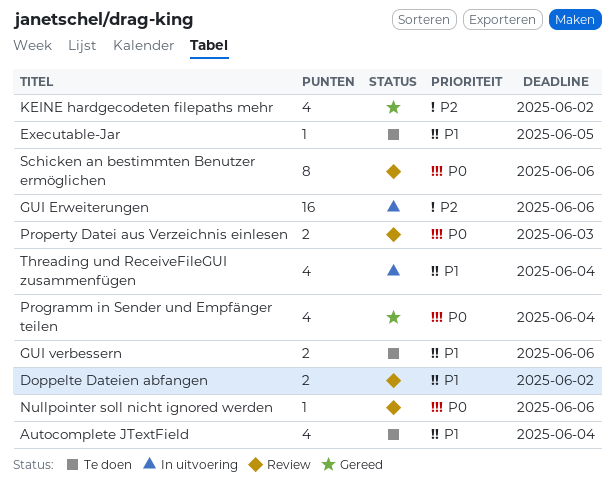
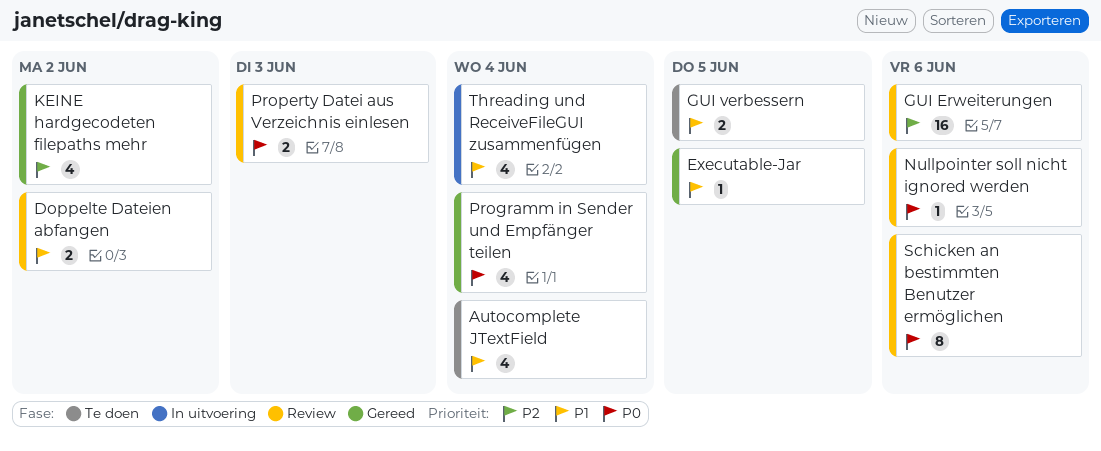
Executable-Jar, status: Te doen -> Gereed
GUI Erweiterungen, status: In uitvoering -> Review
GUI verbessern, due: Jun 6 -> Jun 5

